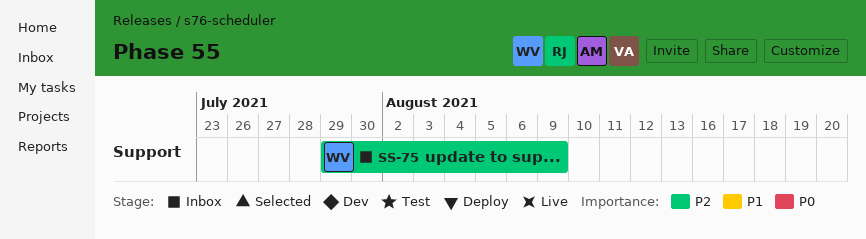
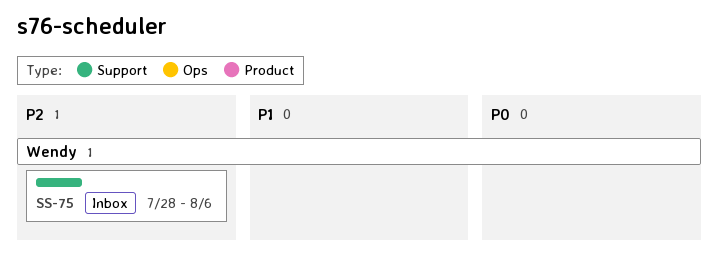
SS-75, start: Jul 29 -> Jul 28
SS-75, due: Aug 9 -> Aug 6

